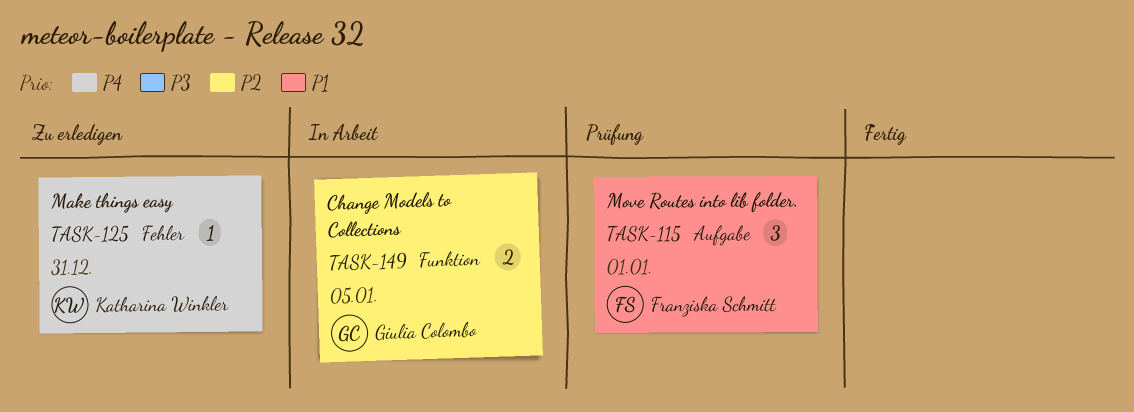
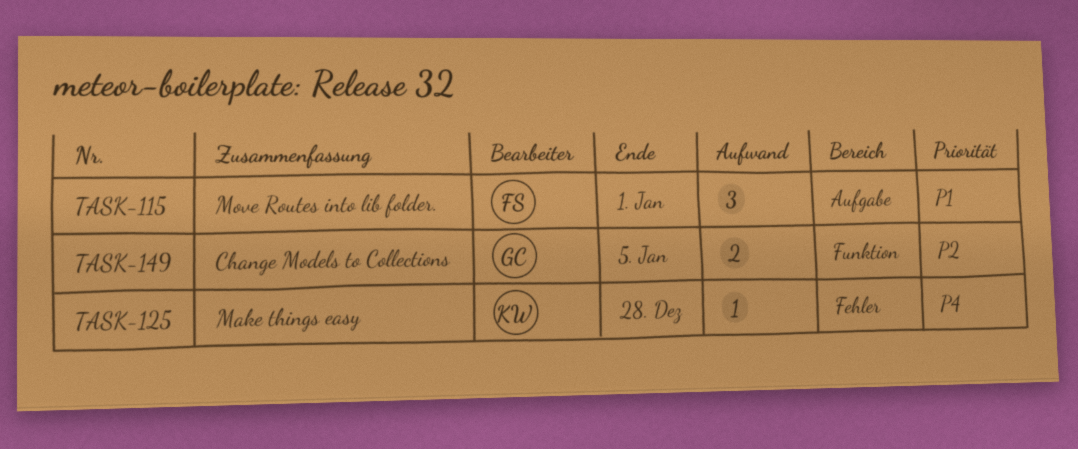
TASK-125, due: Dec 31 -> Dec 28

